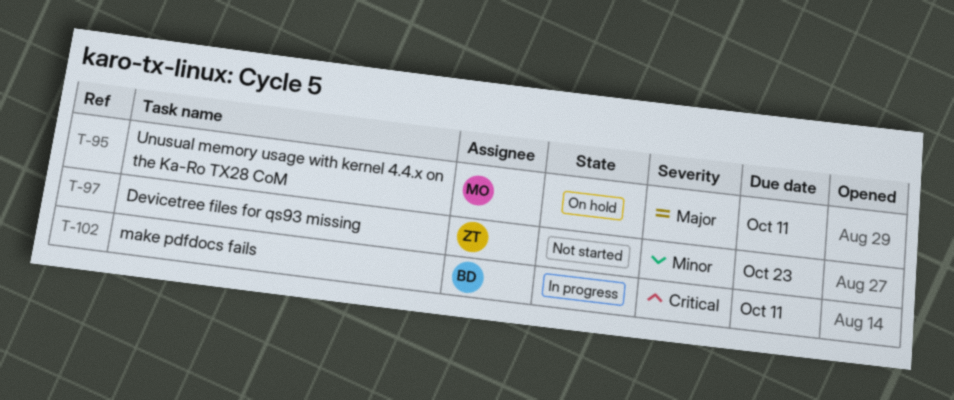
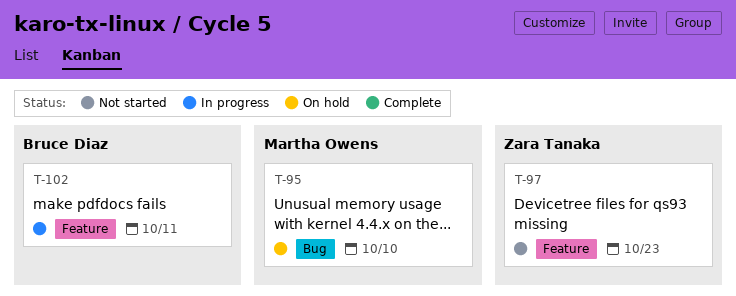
T-95, due: Oct 11 -> Oct 10

